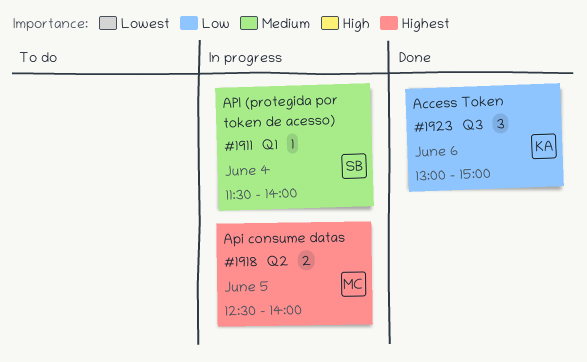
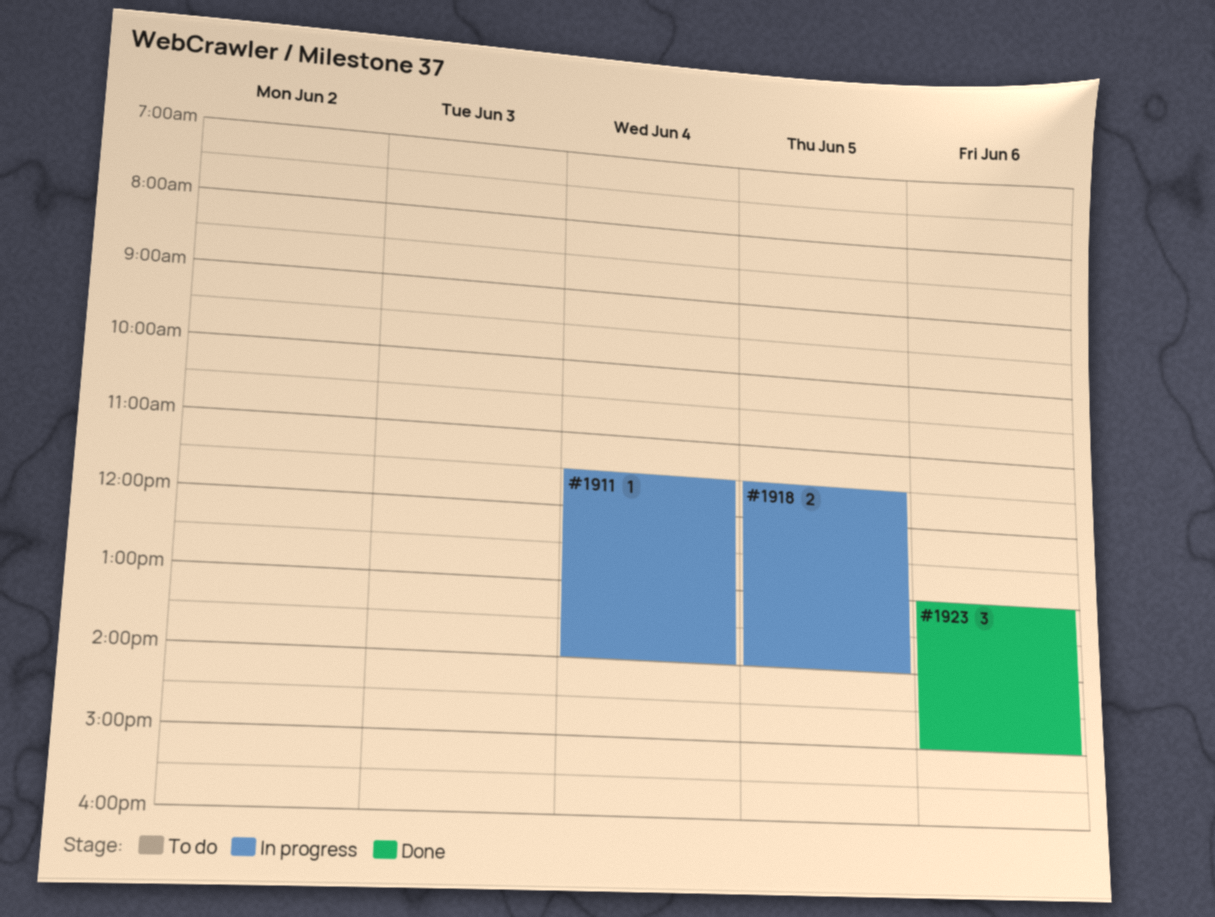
#1918, begins: 12:30 -> 11:30

